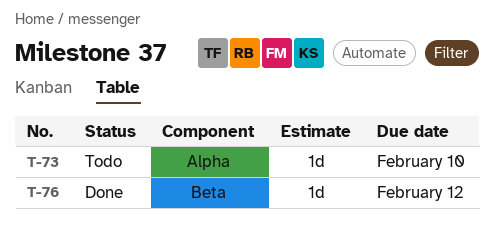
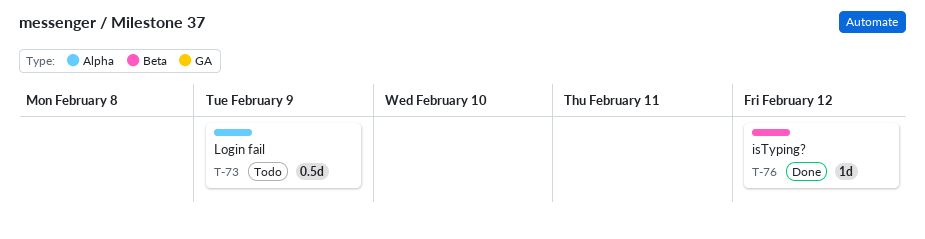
T-73, estimate: 1d -> 0.5d
T-73, due: Feb 10 -> Feb 9

